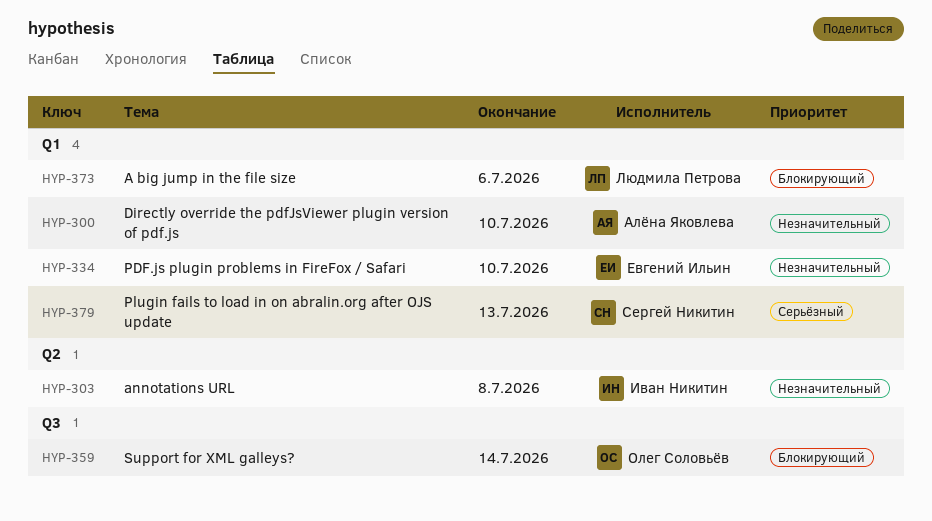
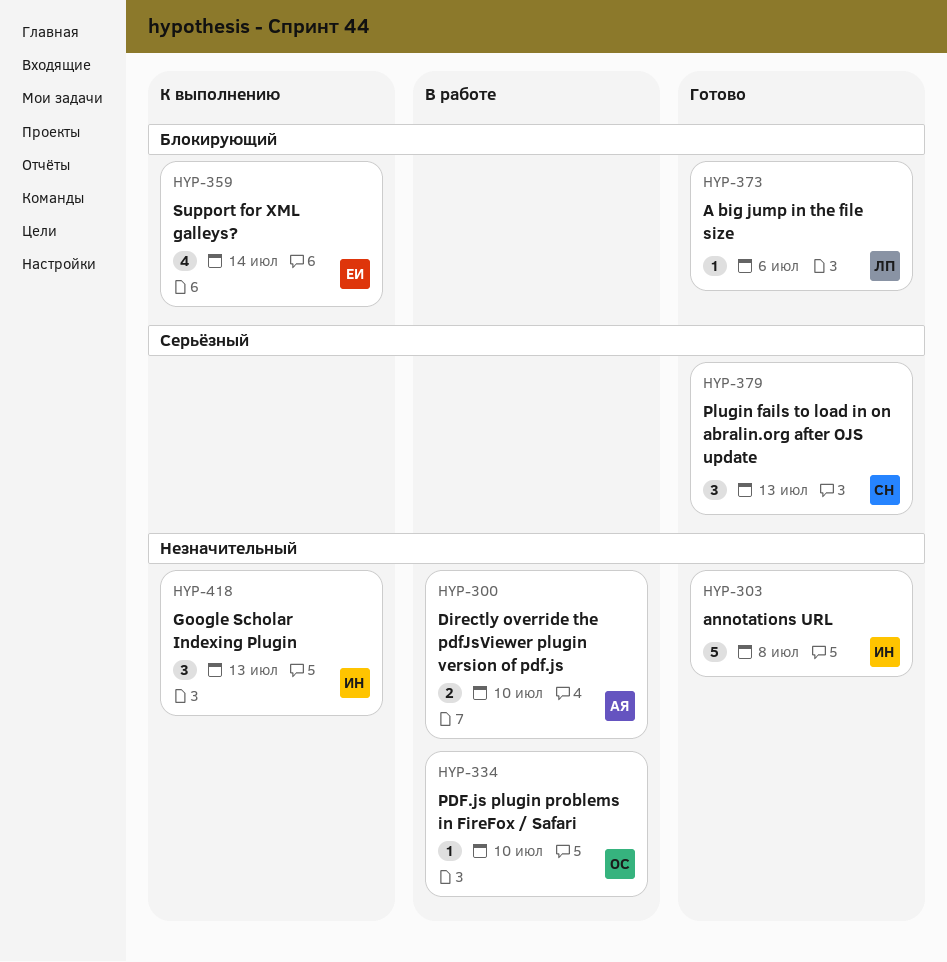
HYP-334, owner: Евгений Ильин -> Олег Соловьёв
HYP-359, owner: Олег Соловьёв -> Евгений Ильин
HYP-418: none -> present

